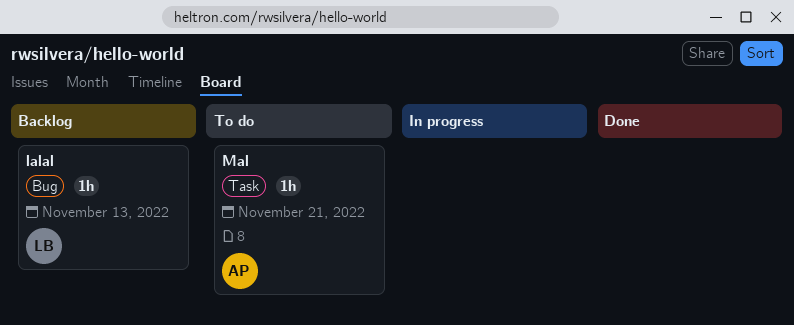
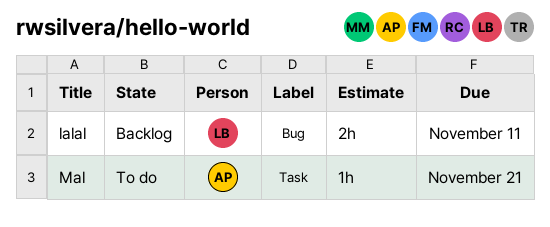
lalal, estimate: 1h -> 2h
lalal, due: Nov 13 -> Nov 11

